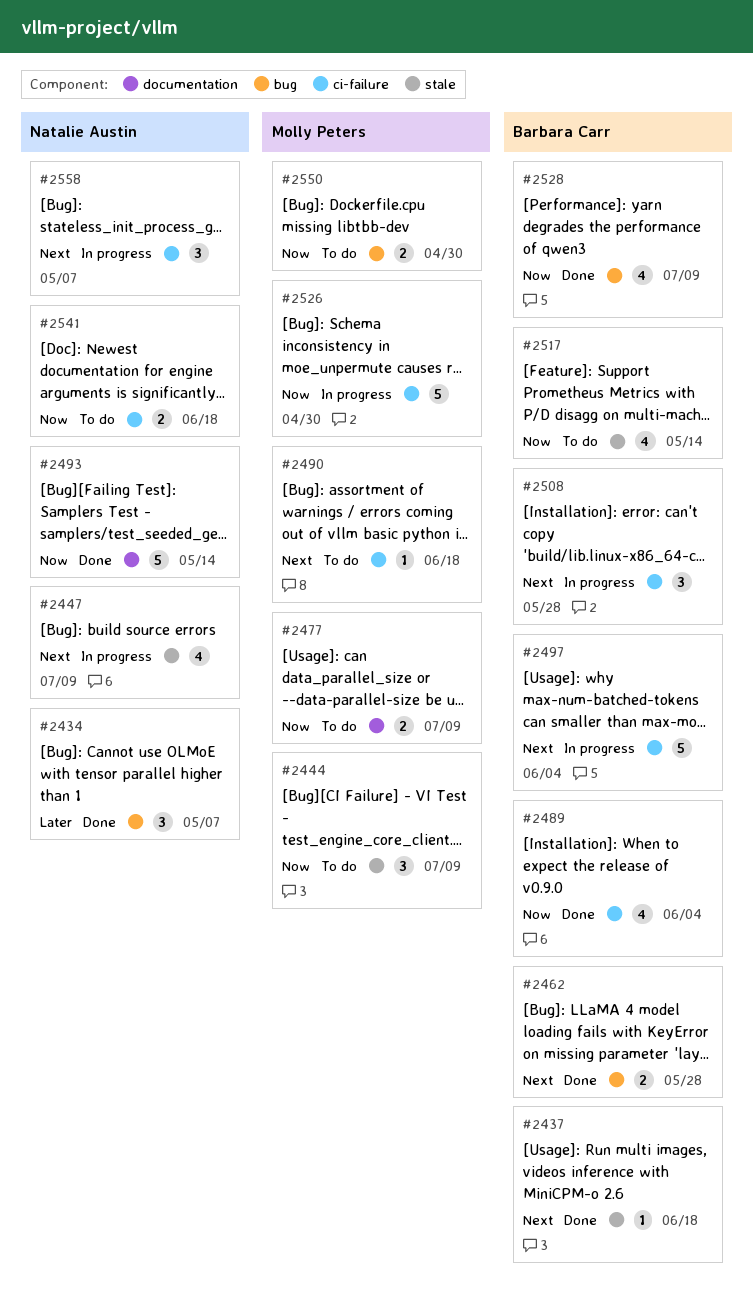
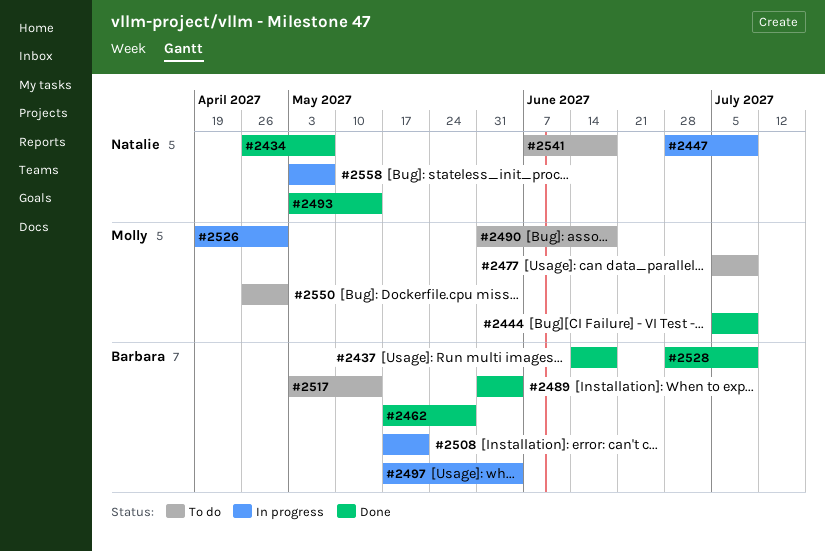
#2444, status: To do -> Done
#2508, due: May 28 -> May 21

